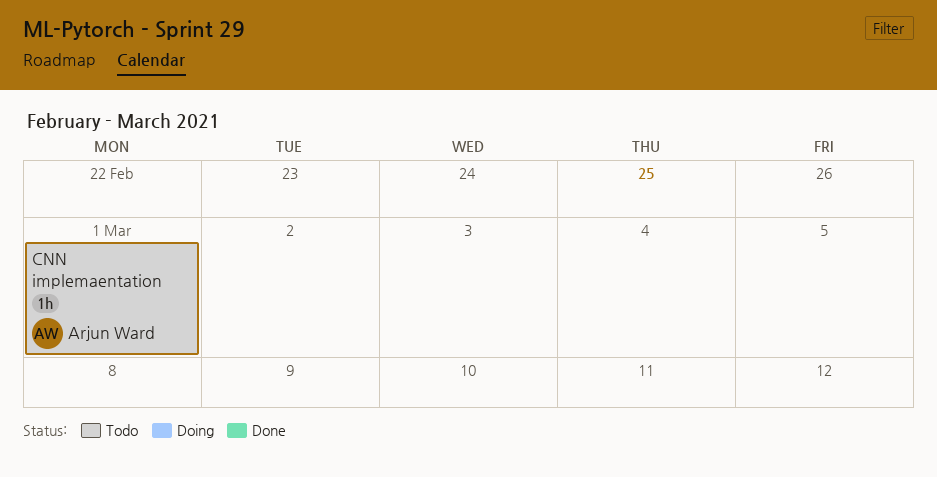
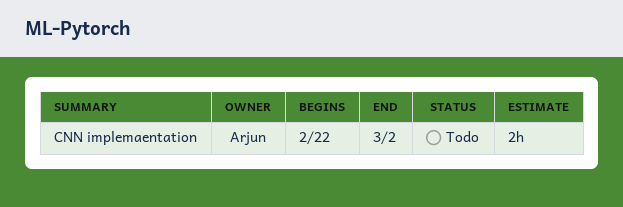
CNN implemaentation, estimate: 1h -> 2h
CNN implemaentation, due: Mar 1 -> Mar 2

